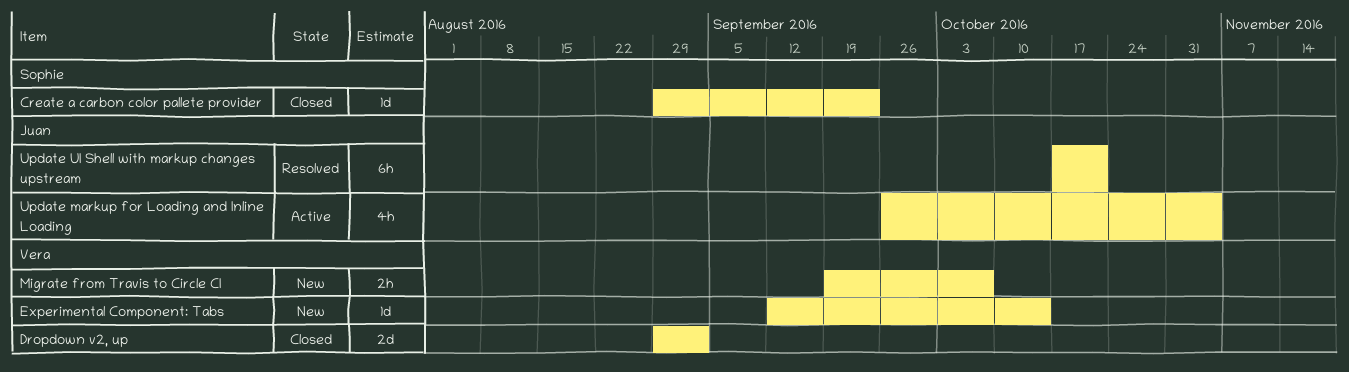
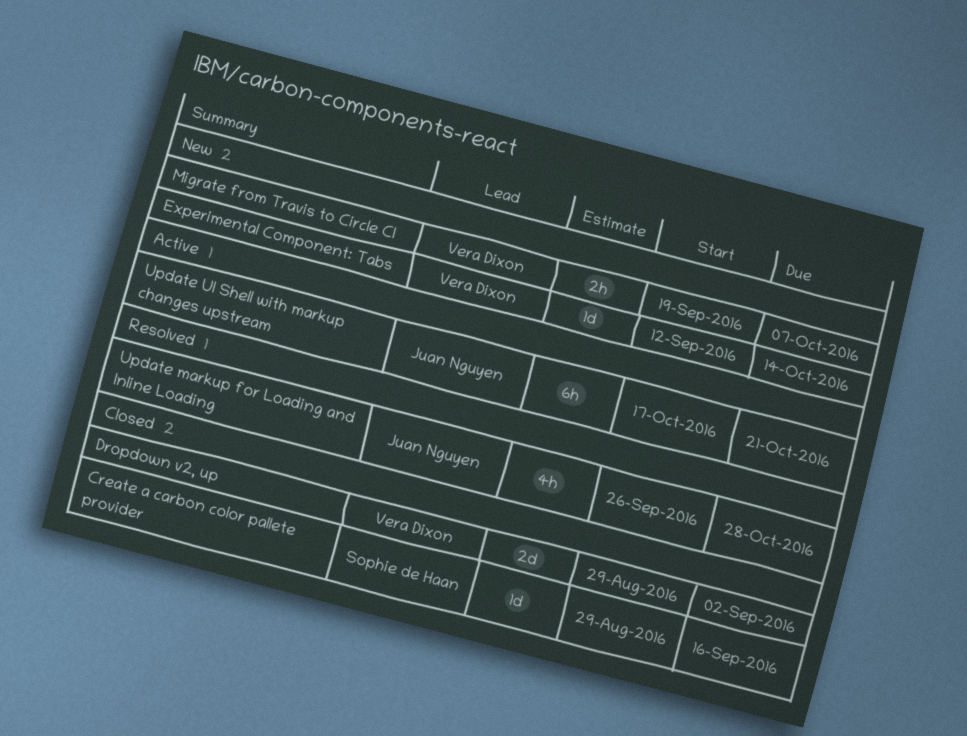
Create a carbon color pallete provider, due: Sep 23 -> Sep 16
Update markup for Loading and Inline Loading, status: Active -> Resolved
Update markup for Loading and Inline Loading, due: Nov 4 -> Oct 28
Update UI Shell with markup changes upstream, status: Resolved -> Active

